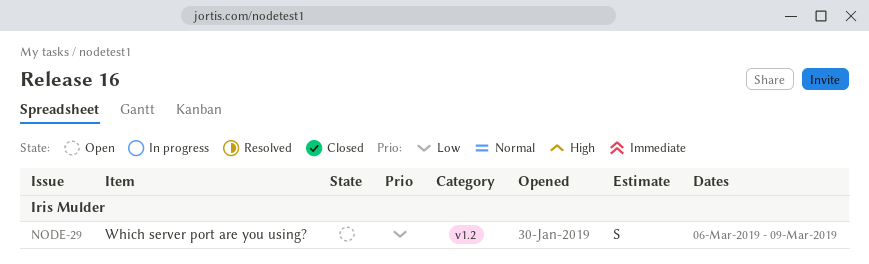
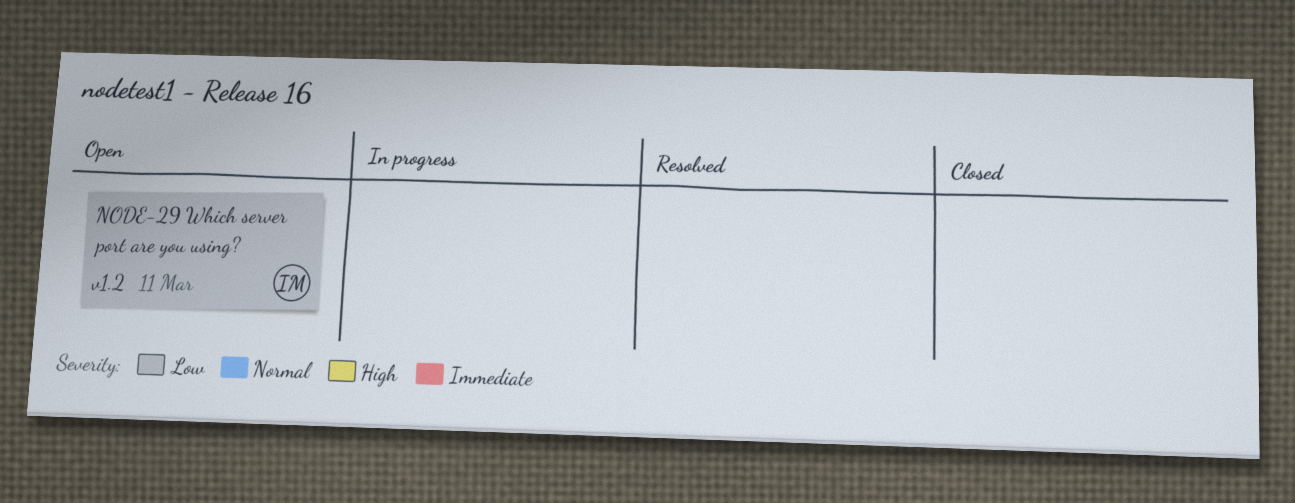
NODE-29, due: Mar 9 -> Mar 11

